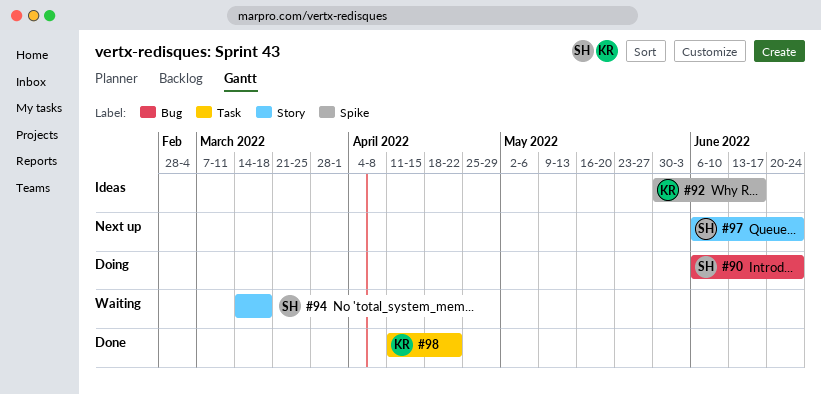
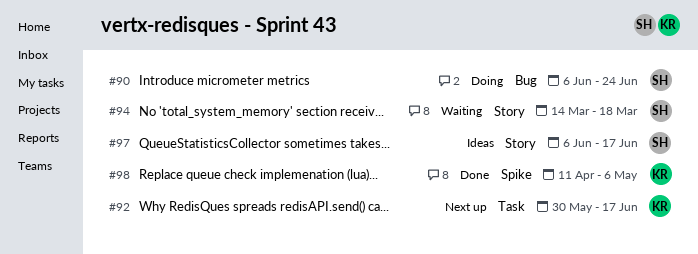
#92, status: Ideas -> Next up
#92, label: Spike -> Task
#97, status: Next up -> Ideas
#97, due: Jun 24 -> Jun 17
#98, label: Task -> Spike
#98, due: Apr 22 -> May 6

